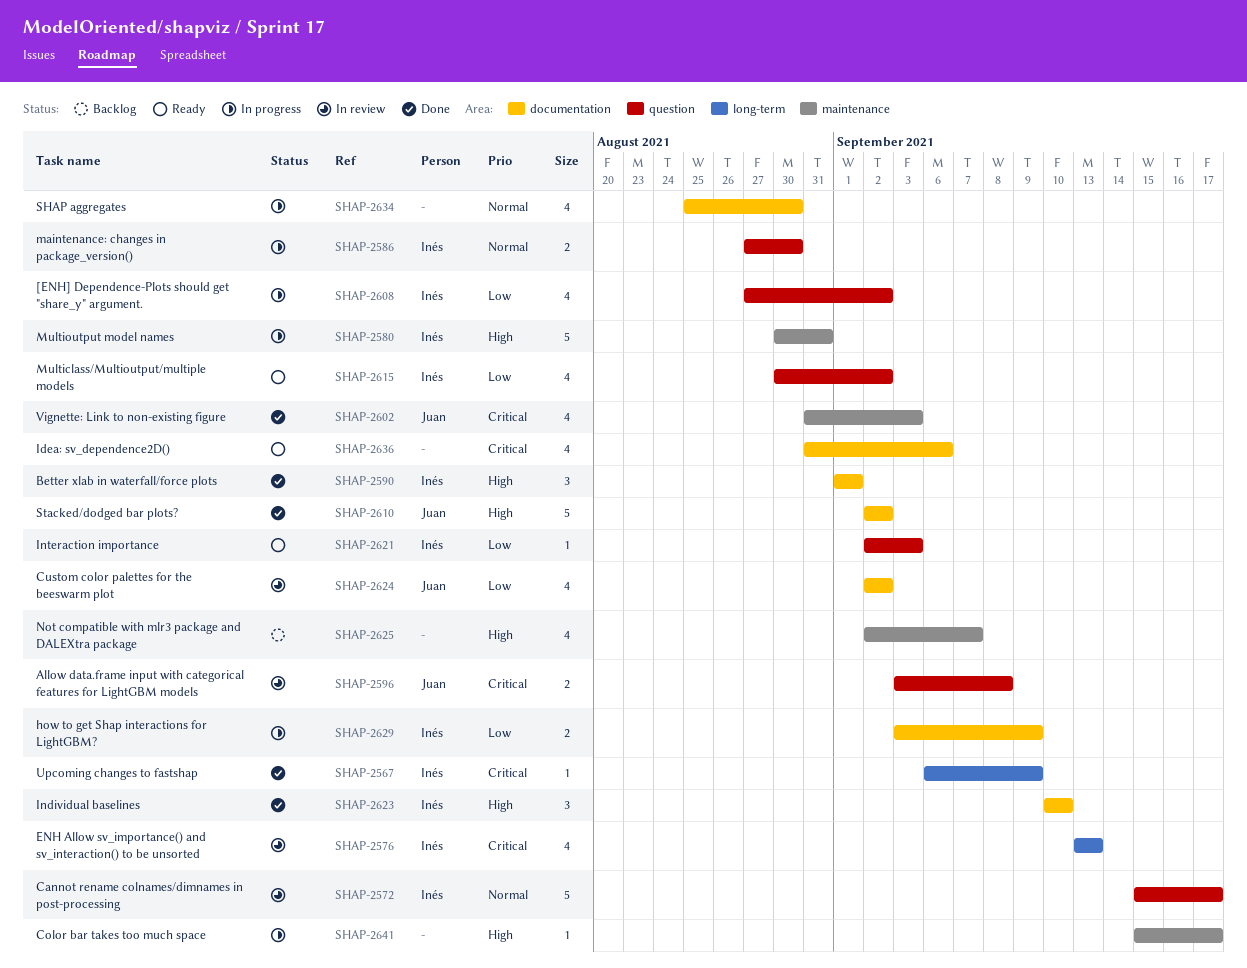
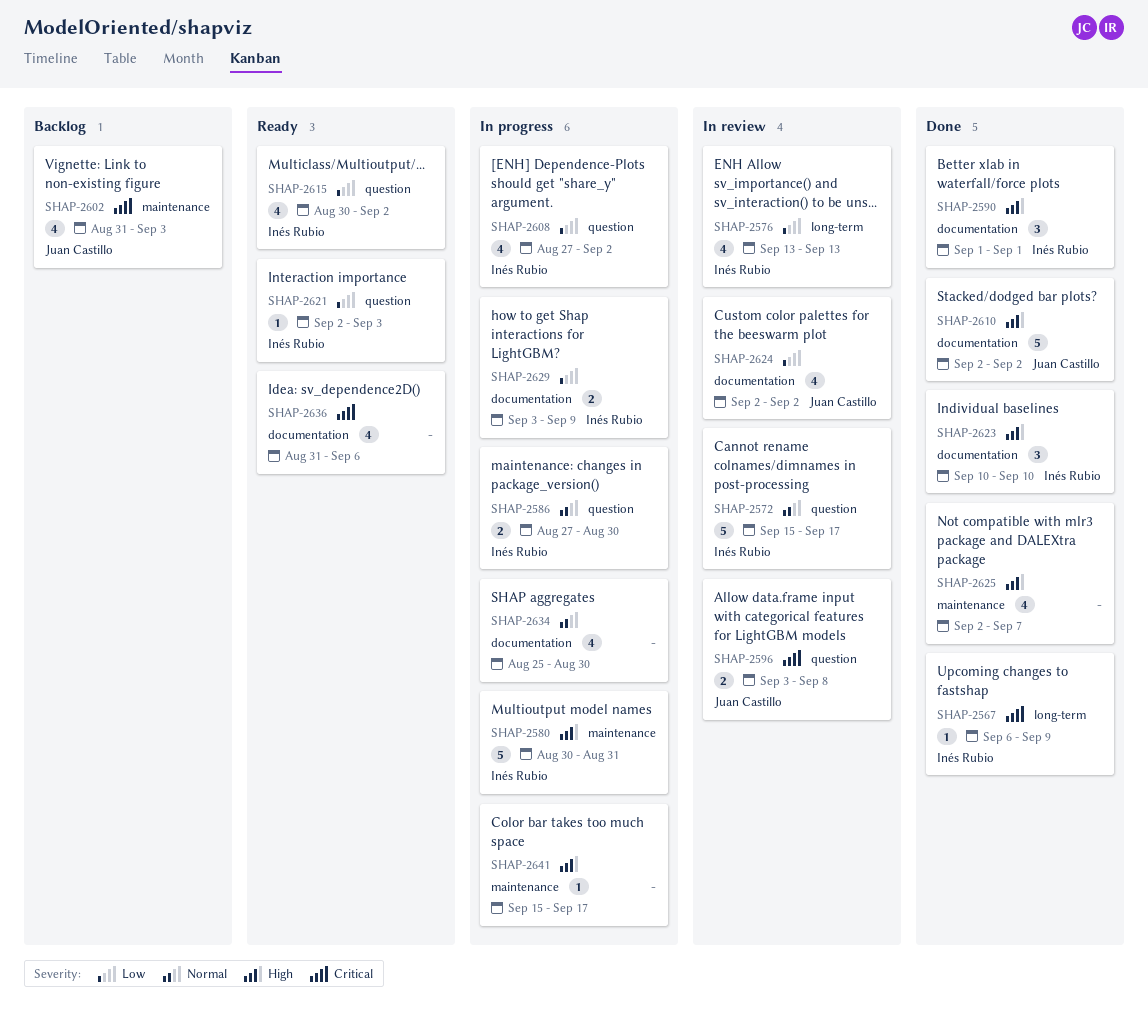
SHAP-2576, priority: Critical -> Low
SHAP-2602, status: Done -> Backlog
SHAP-2625, status: Backlog -> Done

